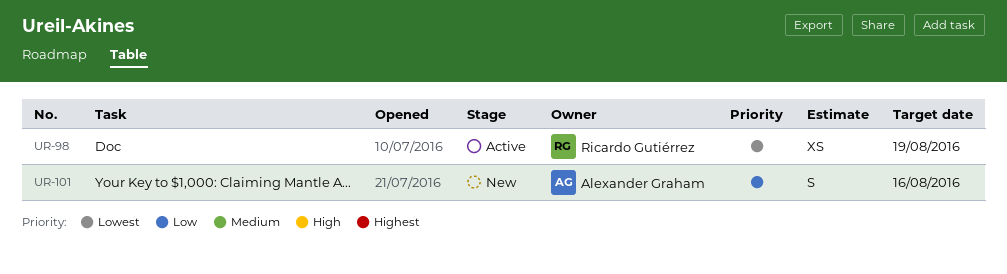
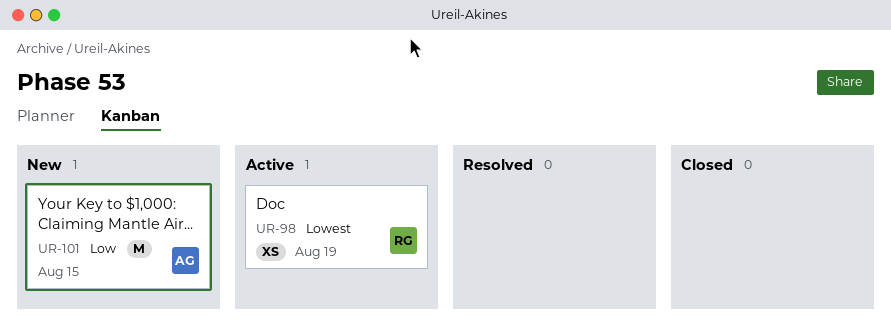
UR-101, estimate: S -> M
UR-101, due: Aug 16 -> Aug 15

